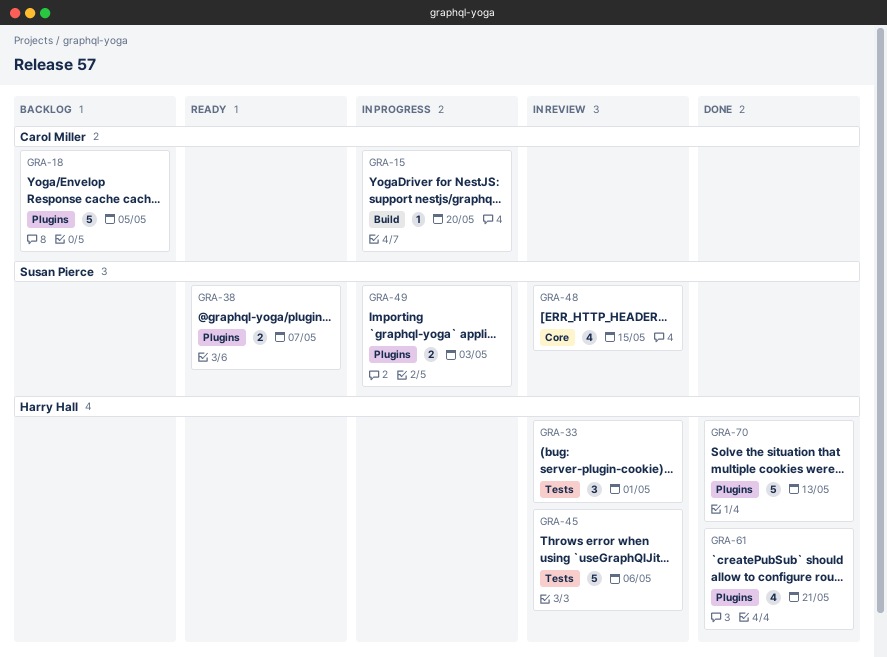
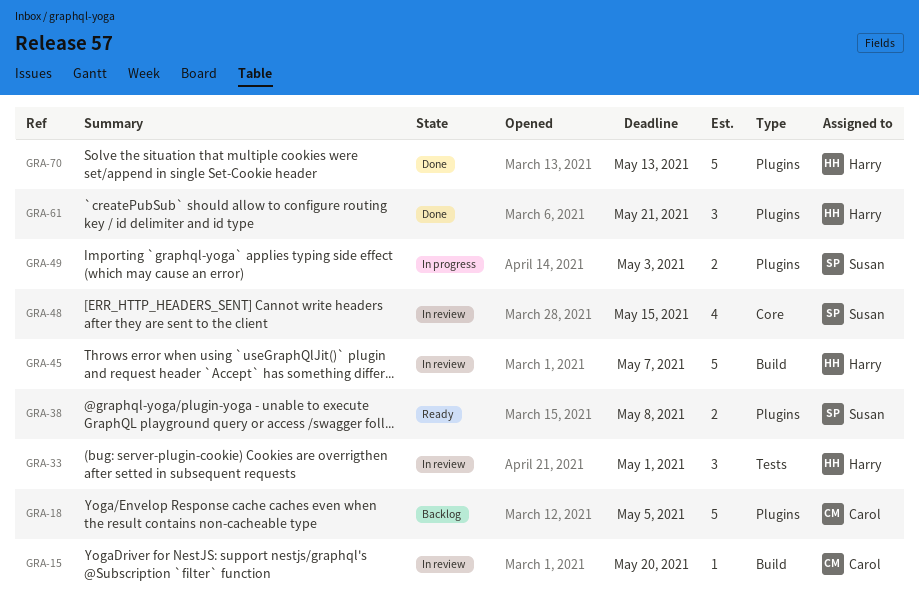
GRA-15, status: In progress -> In review
GRA-38, due: May 7 -> May 8
GRA-45, label: Tests -> Build
GRA-45, due: May 6 -> May 7
GRA-61, estimate: 4 -> 3

